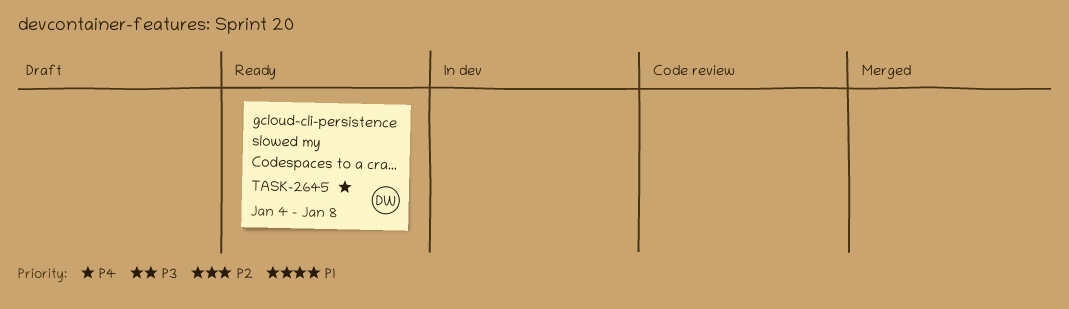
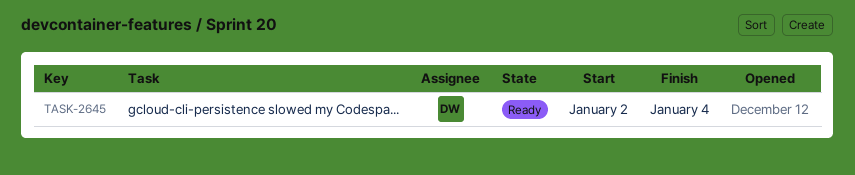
TASK-2645, start: Jan 4 -> Jan 2
TASK-2645, due: Jan 8 -> Jan 4

